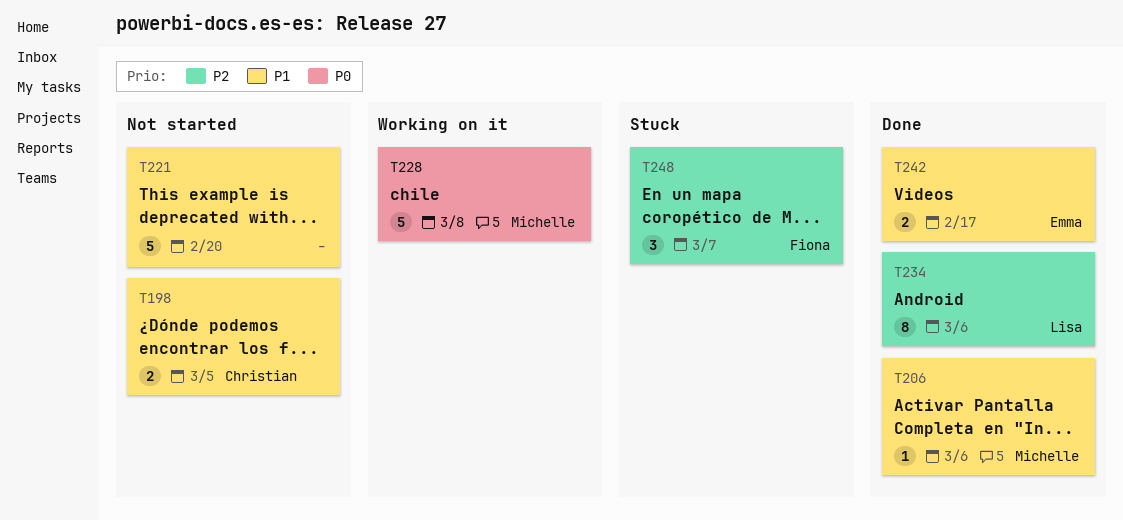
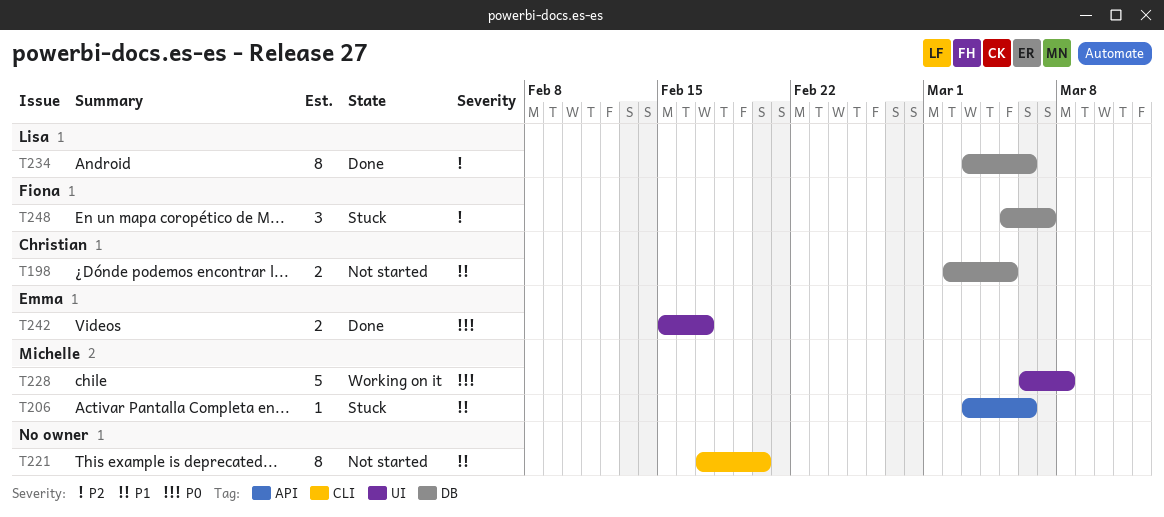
T206, status: Done -> Stuck
T221, estimate: 5 -> 8
T242, priority: P1 -> P0

